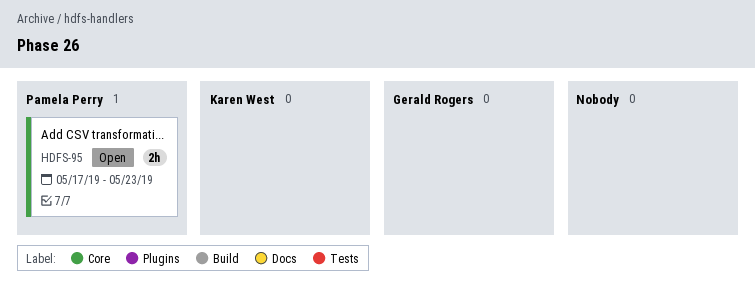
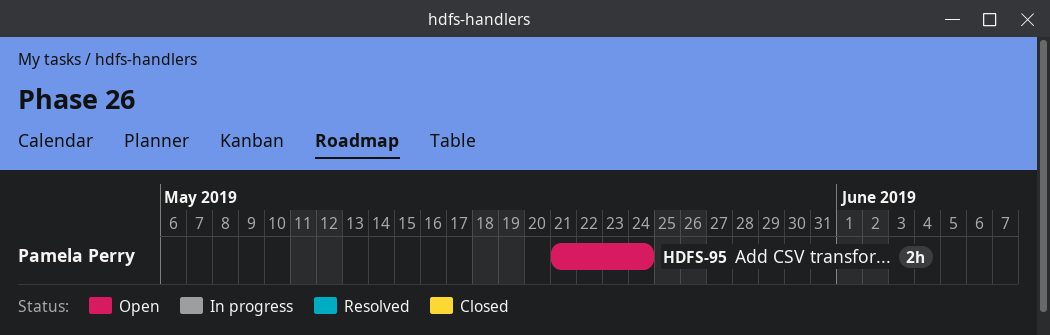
HDFS-95, start: May 17 -> May 21
HDFS-95, due: May 23 -> May 24

